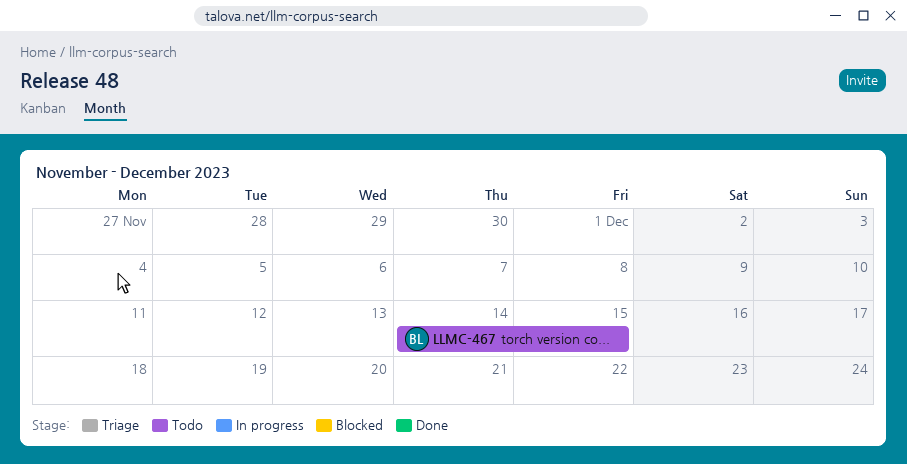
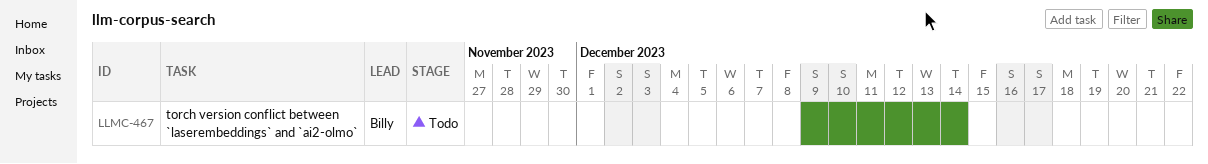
LLMC-467, start: Dec 14 -> Dec 9
LLMC-467, due: Dec 15 -> Dec 14

